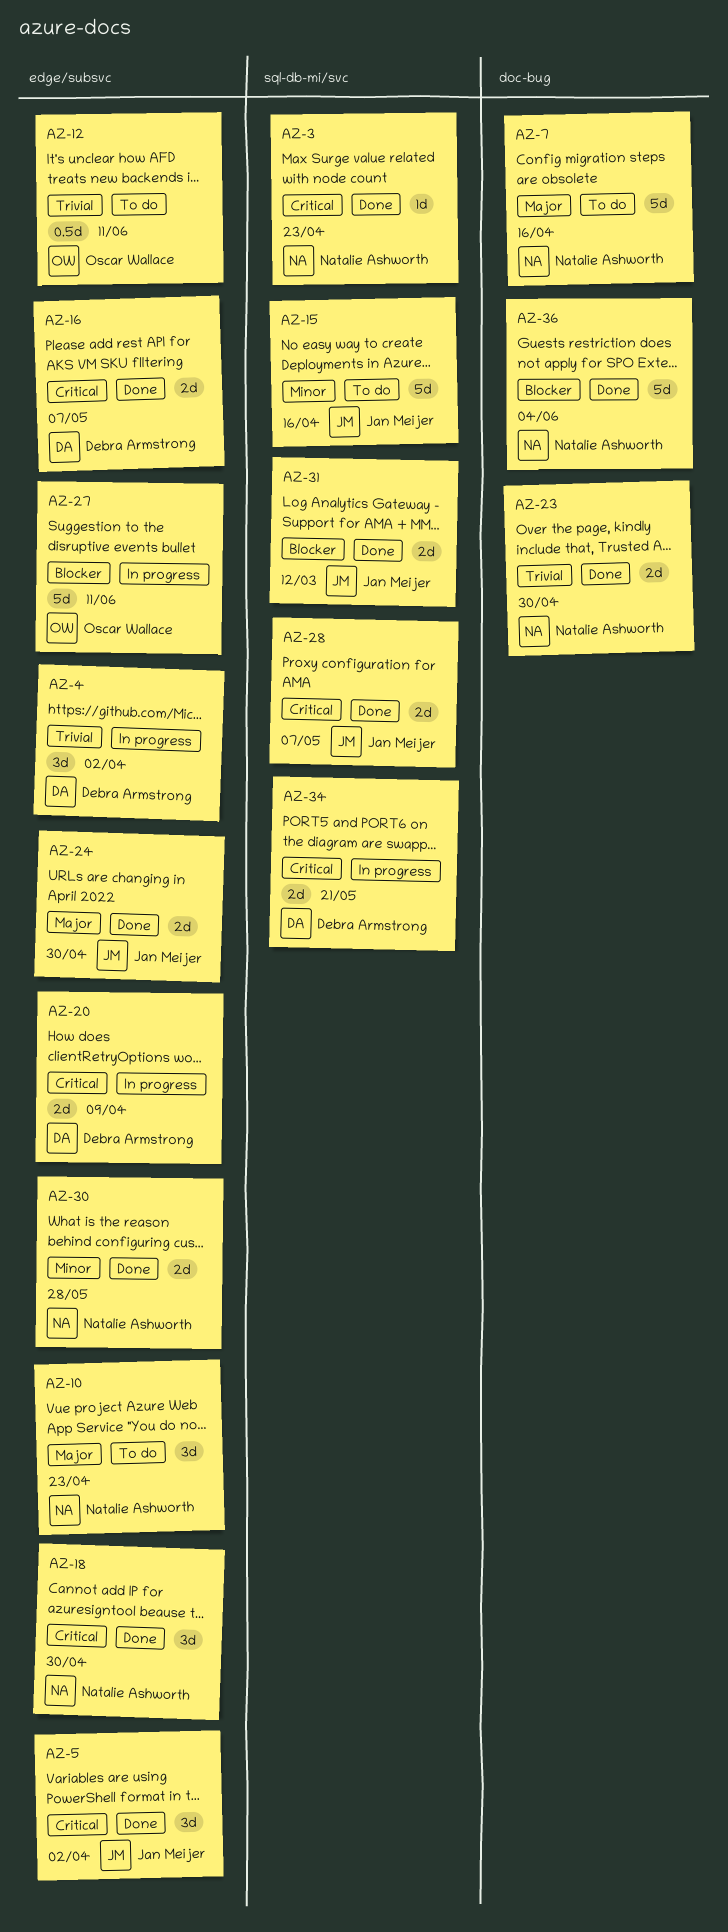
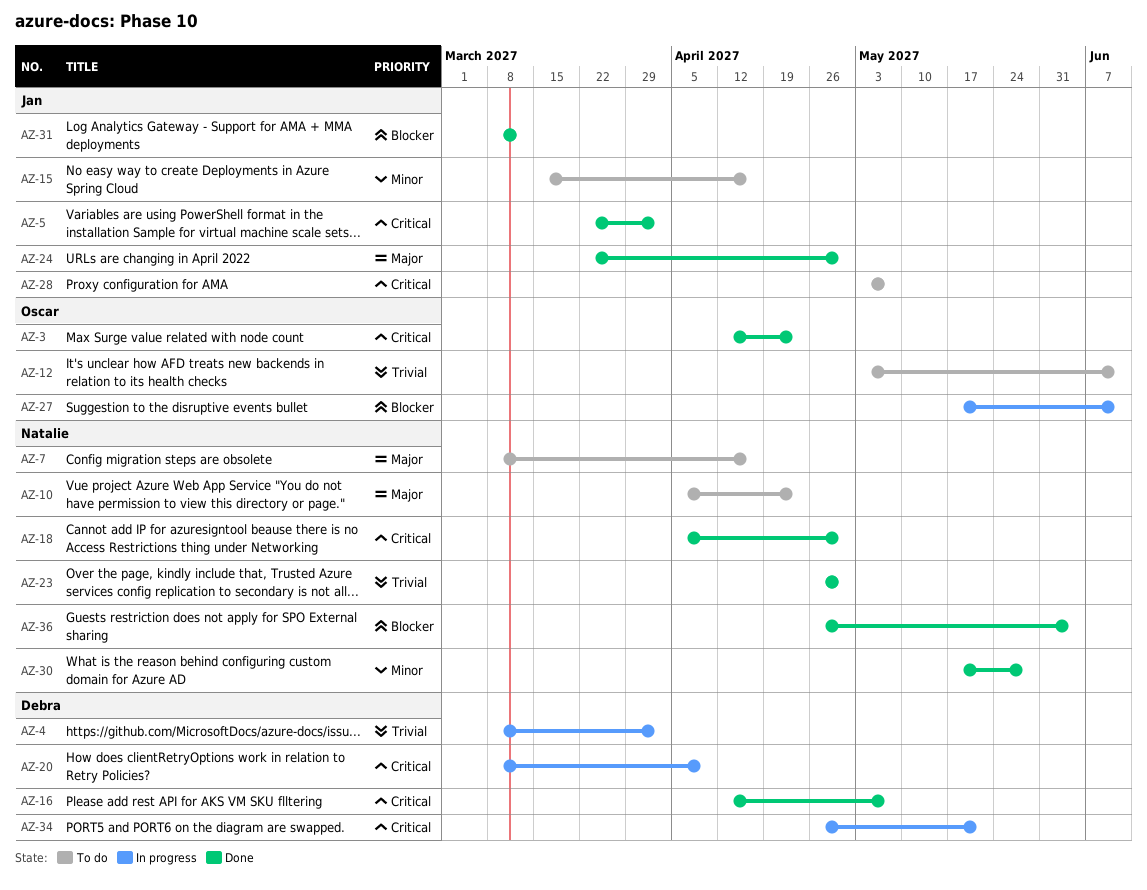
AZ-3, owner: Natalie Ashworth -> Oscar Wallace
AZ-28, status: Done -> To do

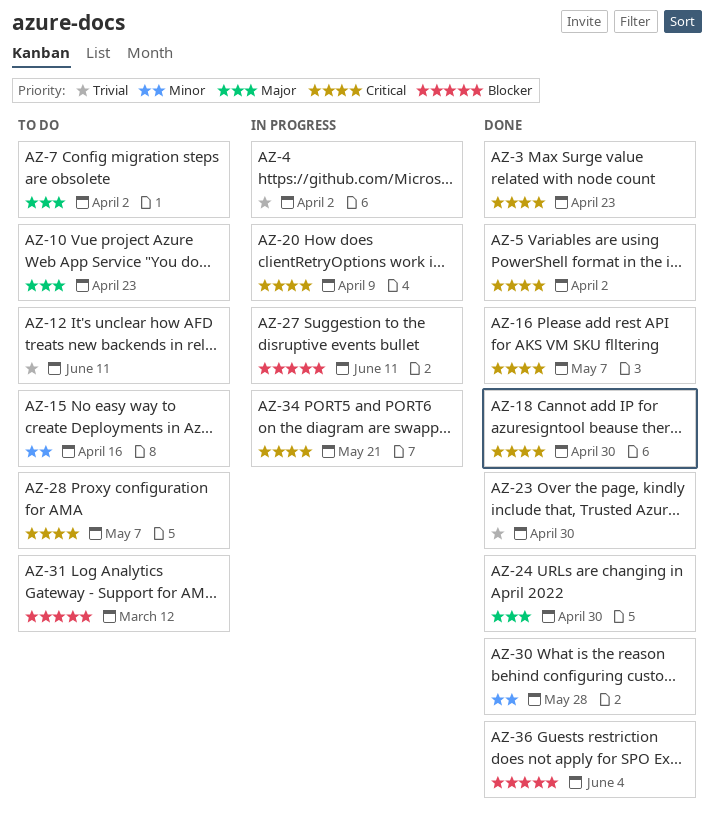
AZ-7, due: Apr 16 -> Apr 2
AZ-31, status: Done -> To do

